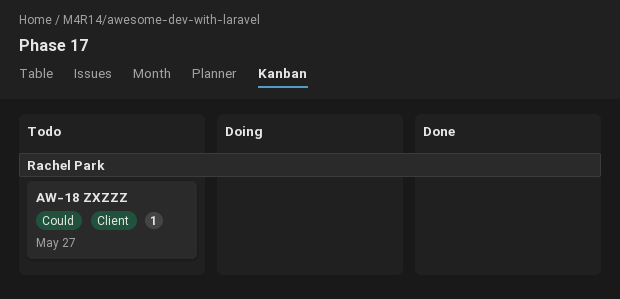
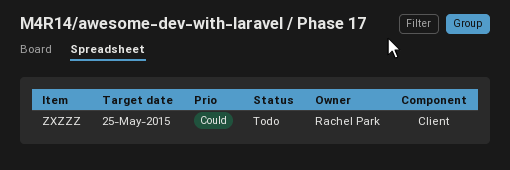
ZXZZZ, due: May 27 -> May 25

